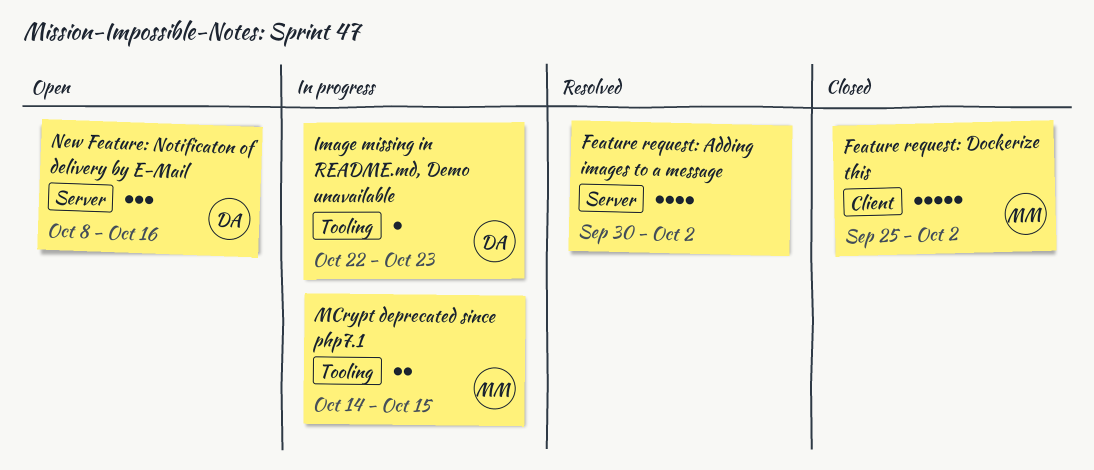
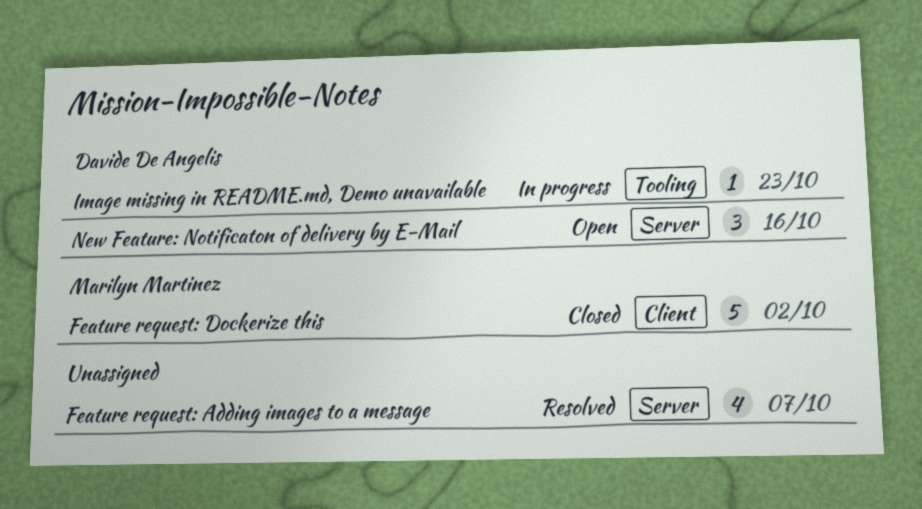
Feature request: Adding images to a message, due: Oct 2 -> Oct 7
MCrypt deprecated since php7.1: present -> none

